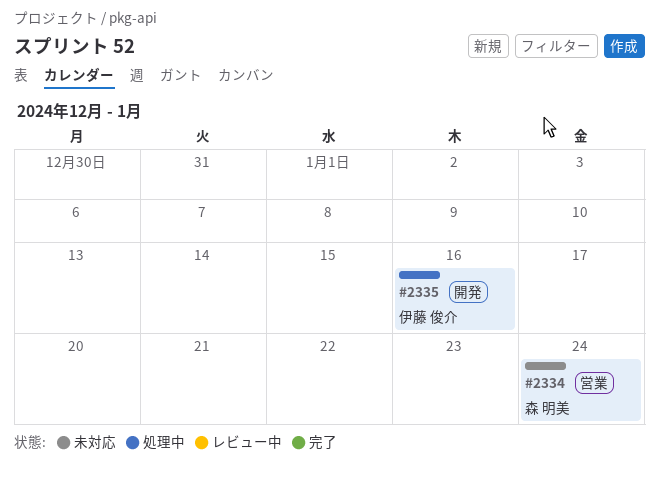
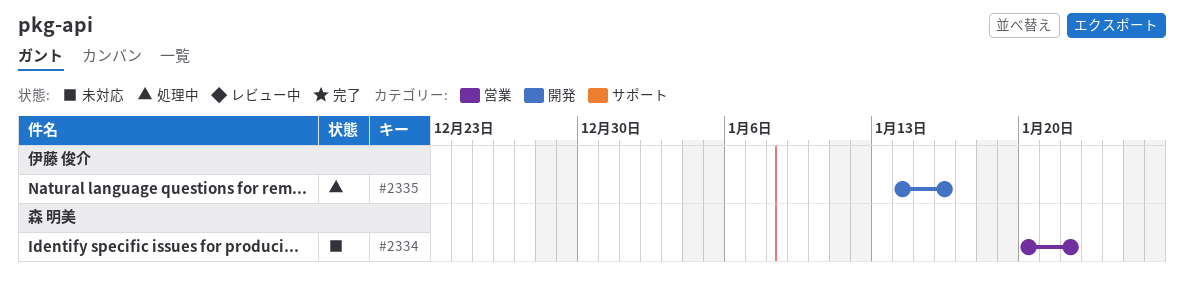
#2334, due: Jan 24 -> Jan 22

